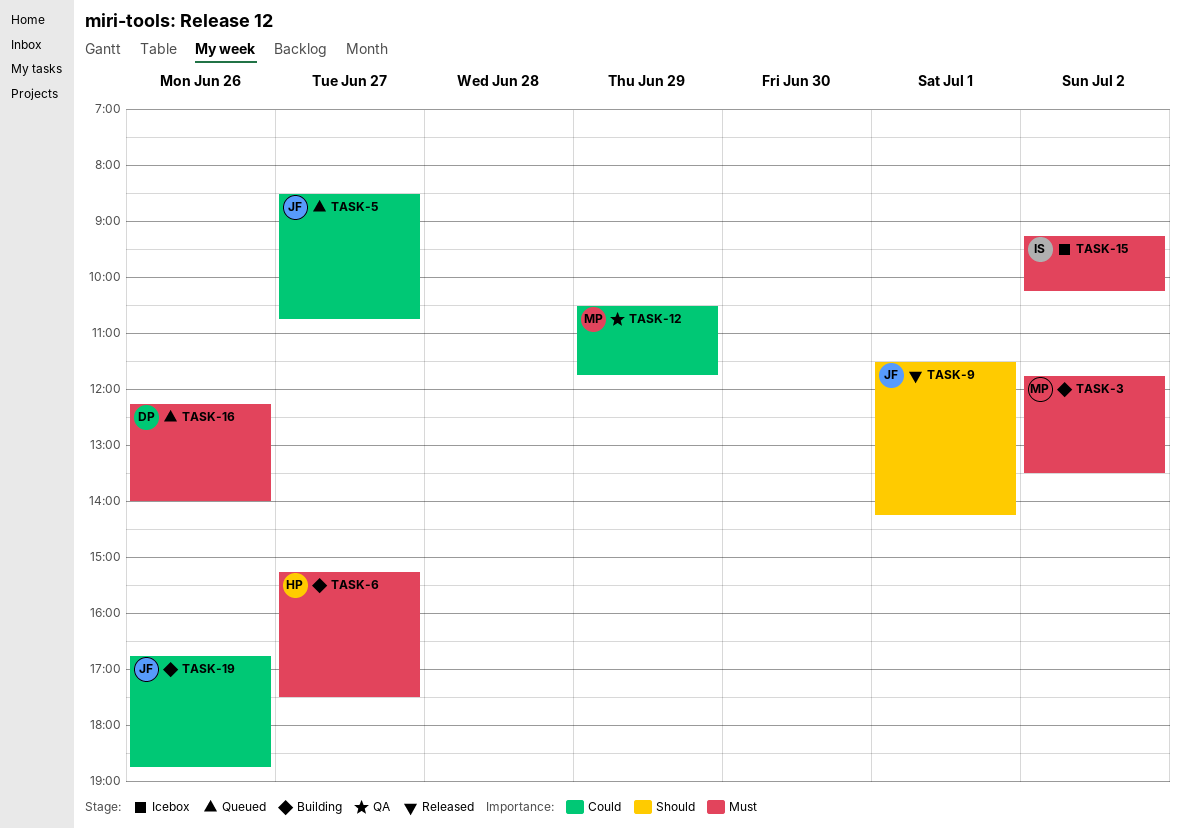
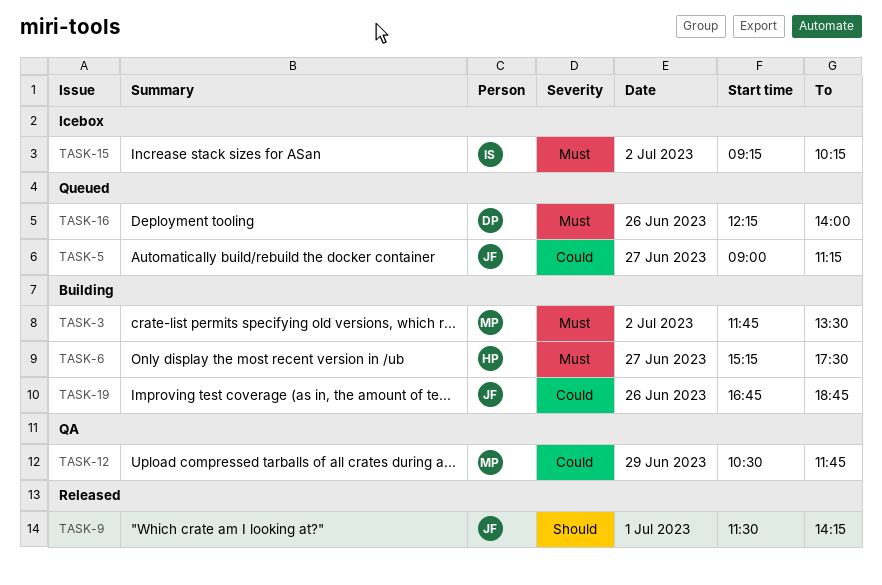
TASK-5, begins: 08:30 -> 09:00
TASK-5, ends: 10:45 -> 11:15

